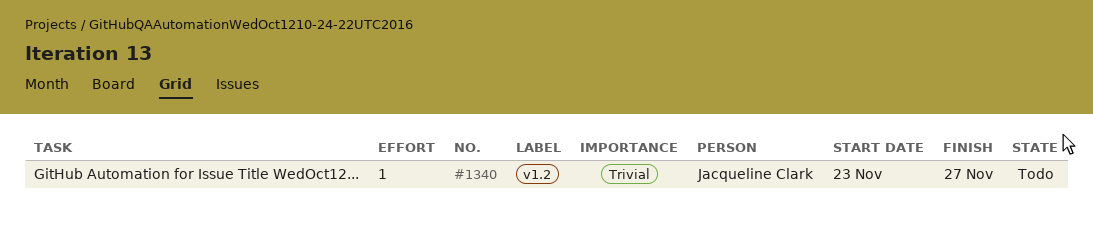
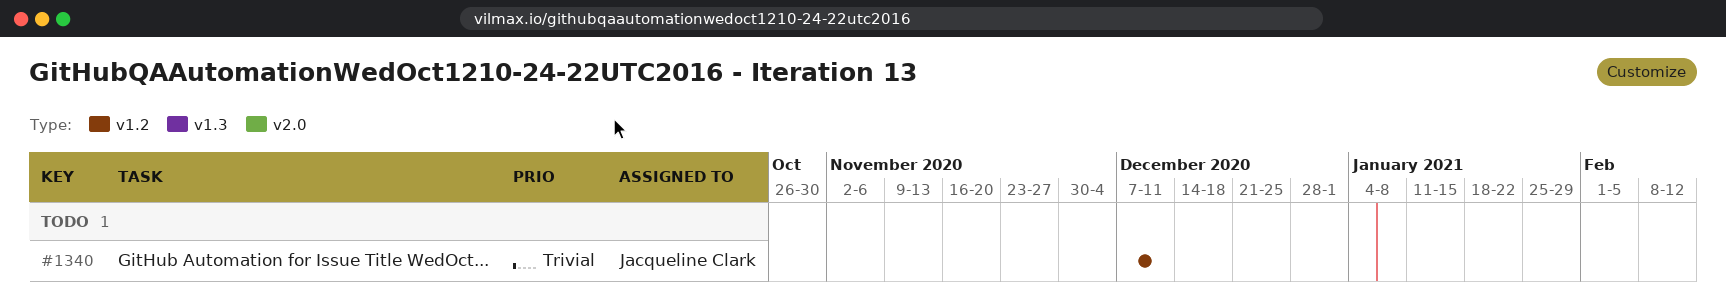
#1340, start: Nov 23 -> Dec 7
#1340, due: Nov 27 -> Dec 11

